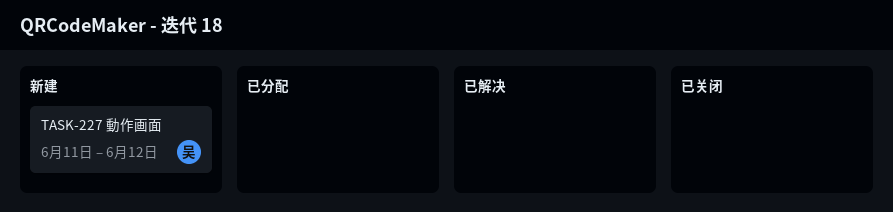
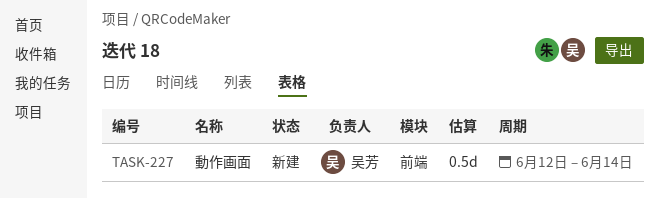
TASK-227, start: Jun 11 -> Jun 12
TASK-227, due: Jun 12 -> Jun 14

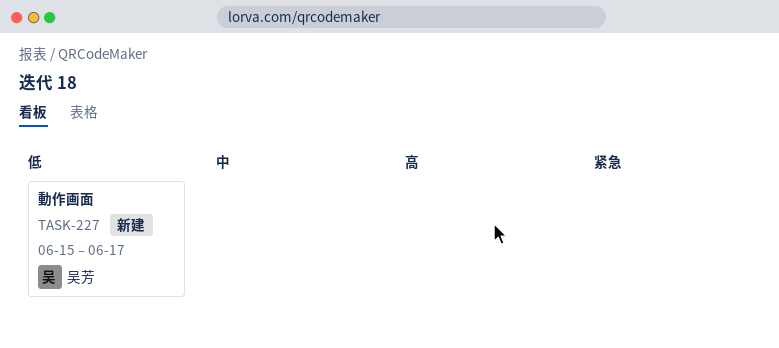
TASK-227, start: Jun 12 -> Jun 15
TASK-227, due: Jun 14 -> Jun 17

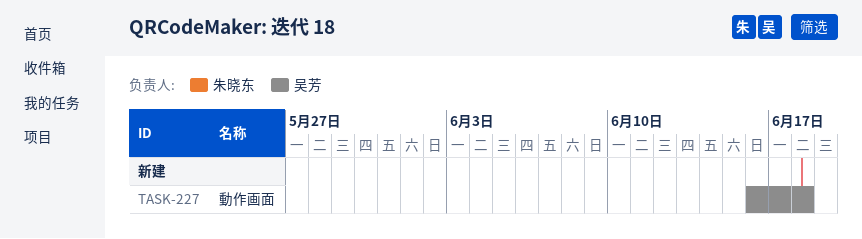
TASK-227, start: Jun 15 -> Jun 16
TASK-227, due: Jun 17 -> Jun 18

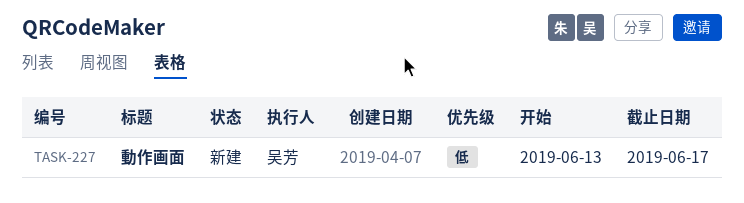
TASK-227, start: Jun 16 -> Jun 13
TASK-227, due: Jun 18 -> Jun 17

